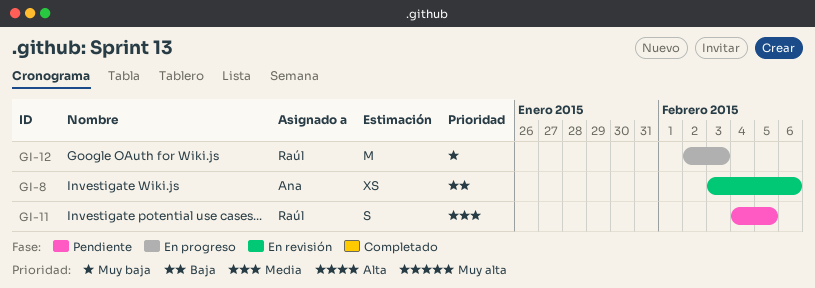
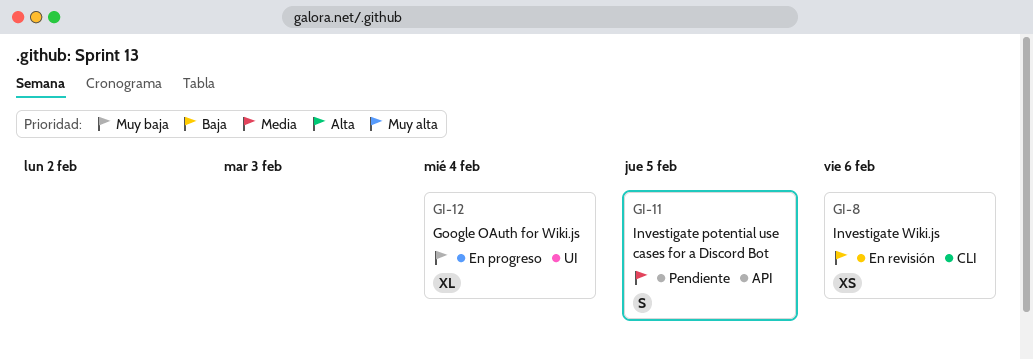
GI-12, estimate: M -> XL
GI-12, due: Feb 3 -> Feb 4

